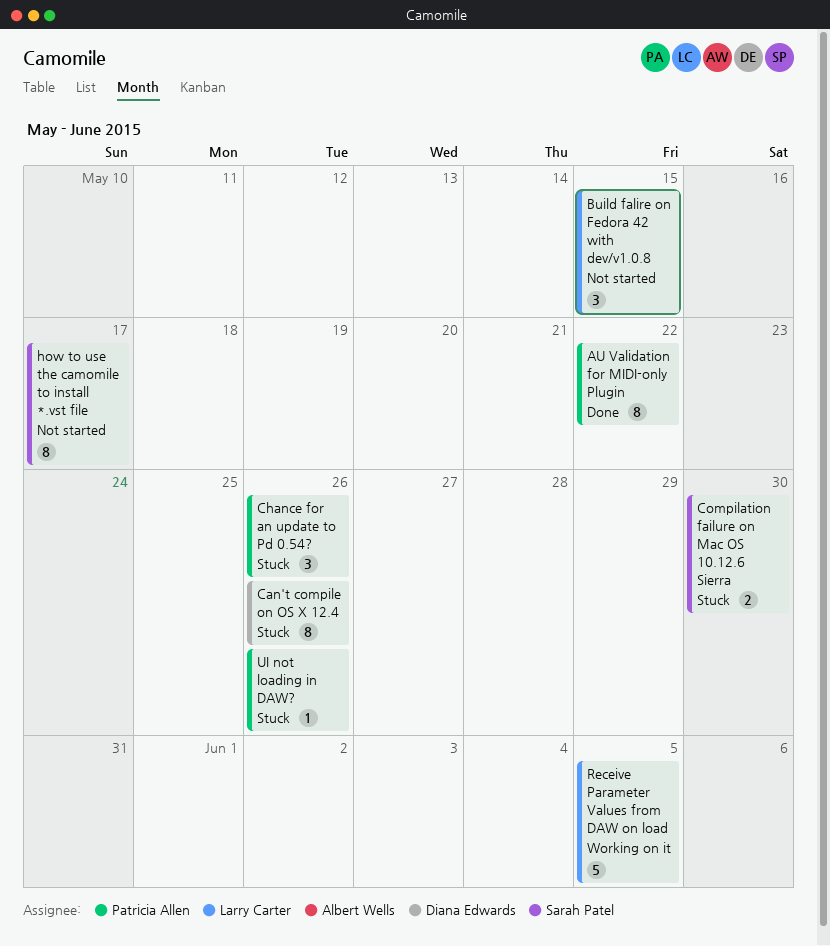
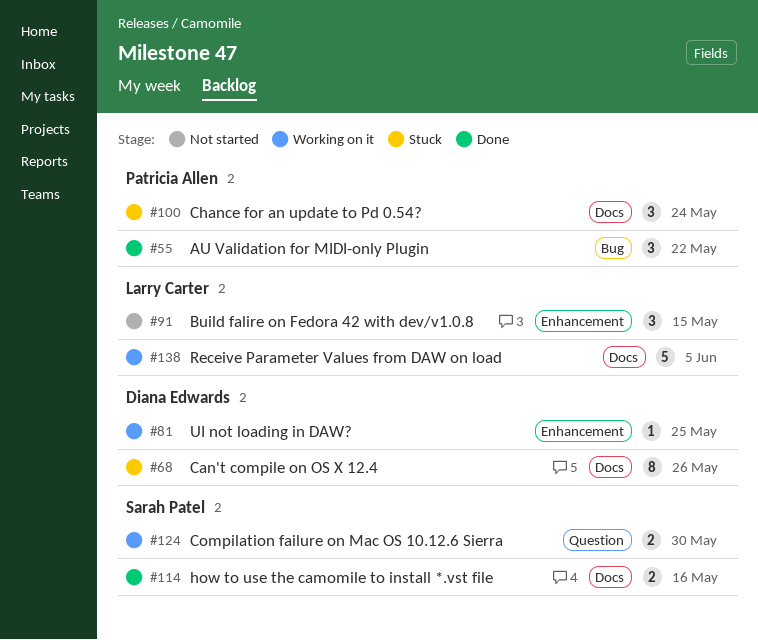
AU Validation for MIDI-only Plugin, estimate: 8 -> 3
Chance for an update to Pd 0.54?, due: May 26 -> May 24
Compilation failure on Mac OS 10.12.6 Sierra, status: Stuck -> Working on it
how to use the camomile to install *.vst file, status: Not started -> Done
how to use the camomile to install *.vst file, estimate: 8 -> 2
how to use the camomile to install *.vst file, due: May 17 -> May 16
UI not loading in DAW?, status: Stuck -> Working on it
UI not loading in DAW?, owner: Patricia Allen -> Diana Edwards
UI not loading in DAW?, due: May 26 -> May 25

